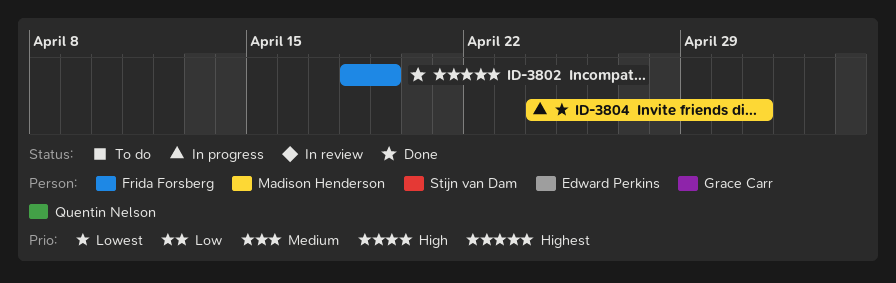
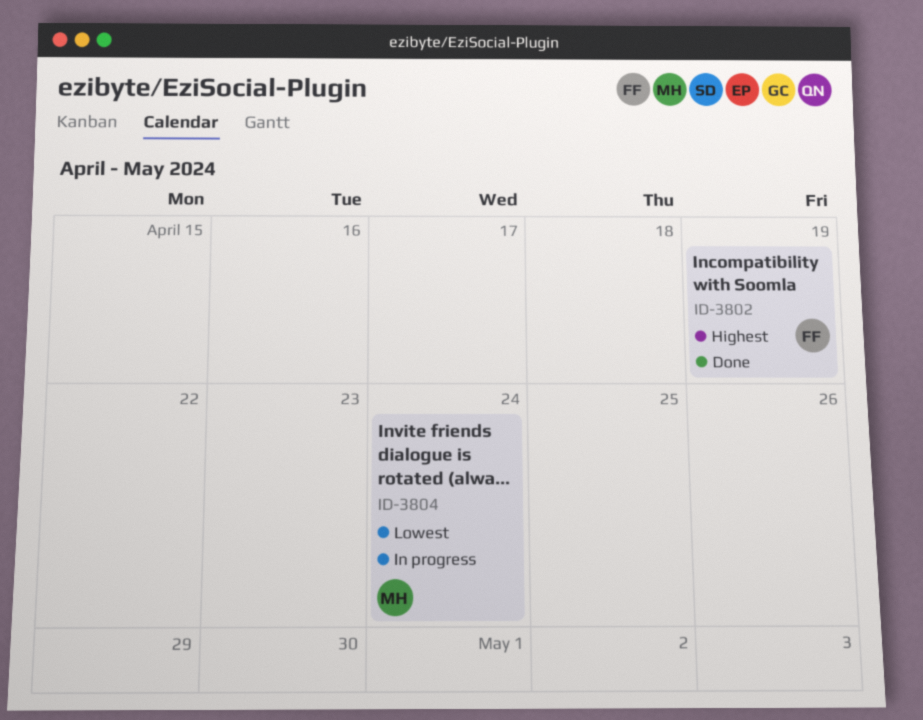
ID-3804, due: May 1 -> Apr 24

